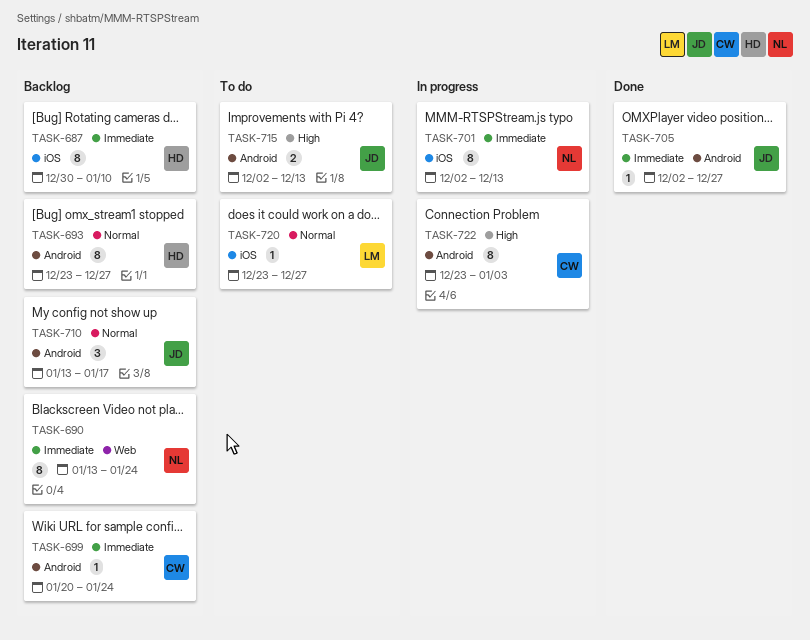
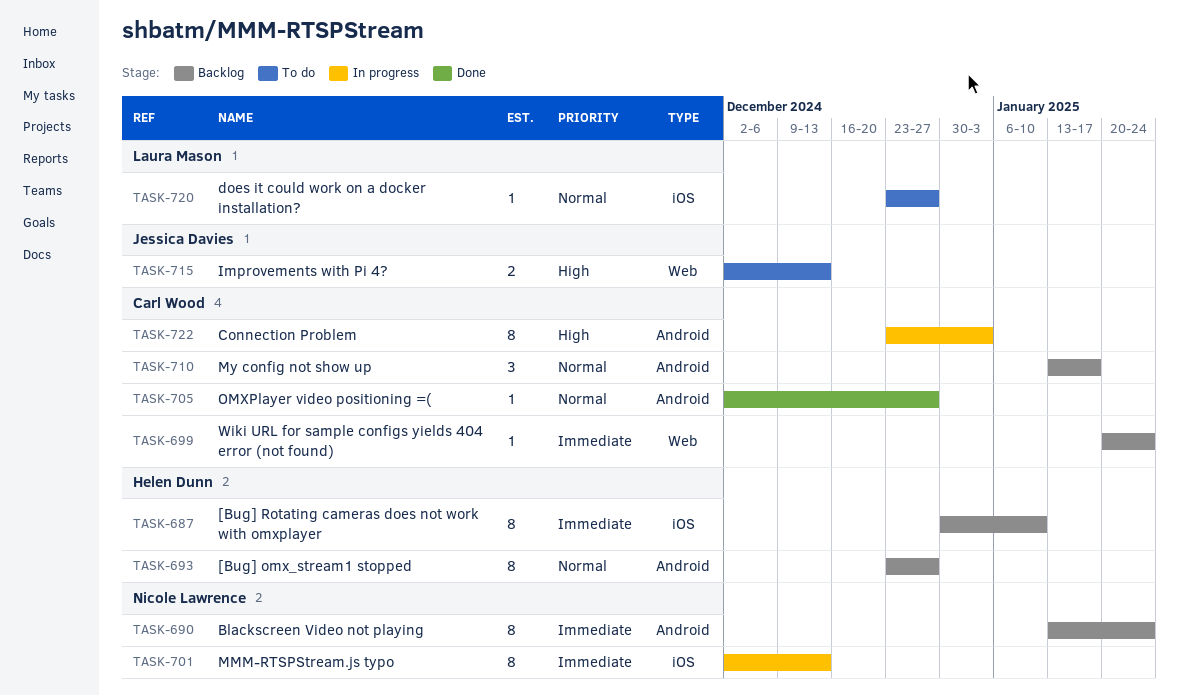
TASK-690, label: Web -> Android
TASK-699, label: Android -> Web
TASK-705, owner: Jessica Davies -> Carl Wood
TASK-705, priority: Immediate -> Normal
TASK-710, owner: Jessica Davies -> Carl Wood
TASK-715, label: Android -> Web

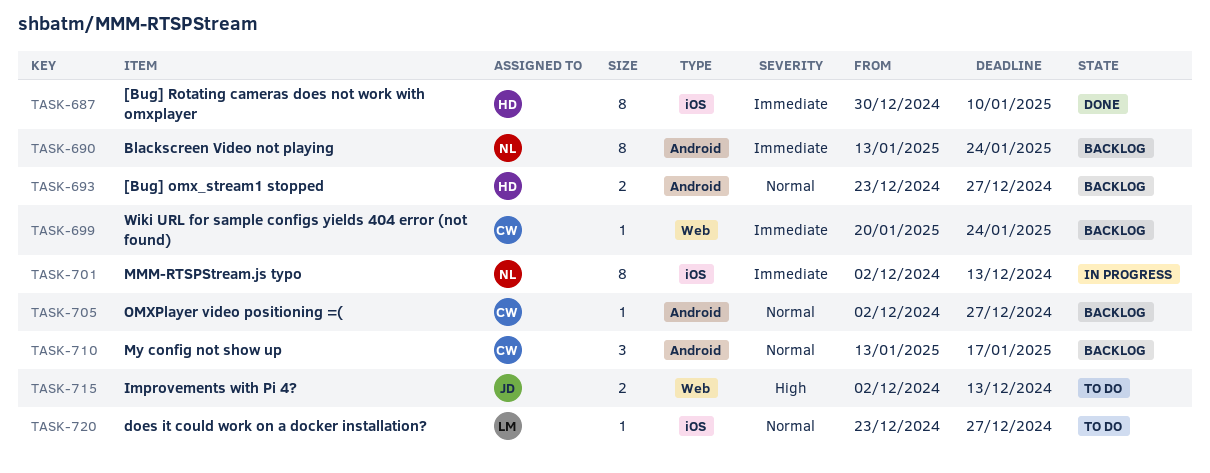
TASK-687, status: Backlog -> Done
TASK-693, estimate: 8 -> 2
TASK-705, status: Done -> Backlog
TASK-722: present -> none

